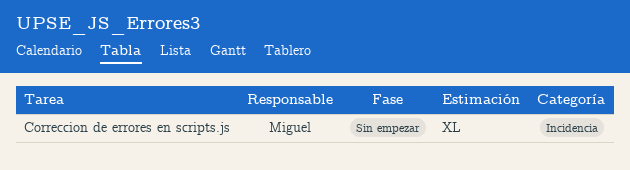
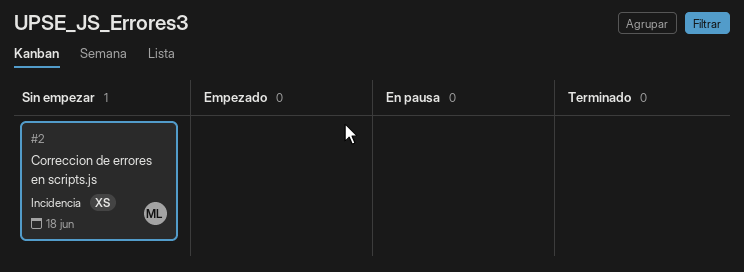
Correccion de errores en scripts.js, estimate: XL -> XS

